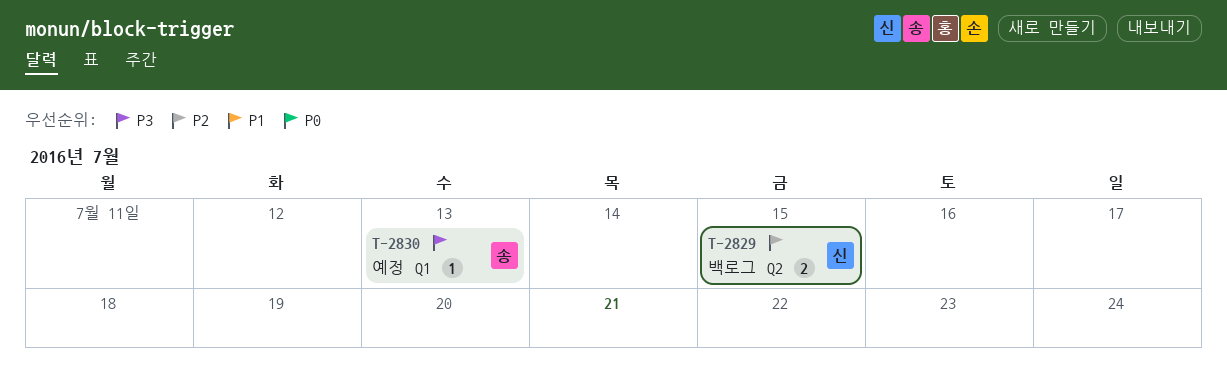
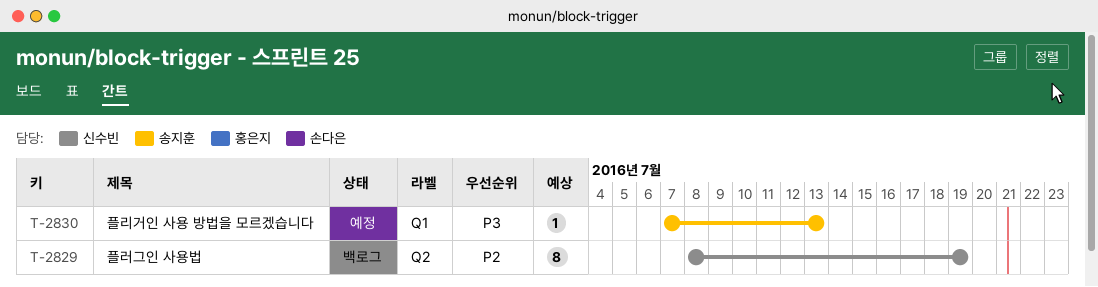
T-2829, estimate: 2 -> 8
T-2829, due: Jul 15 -> Jul 19

